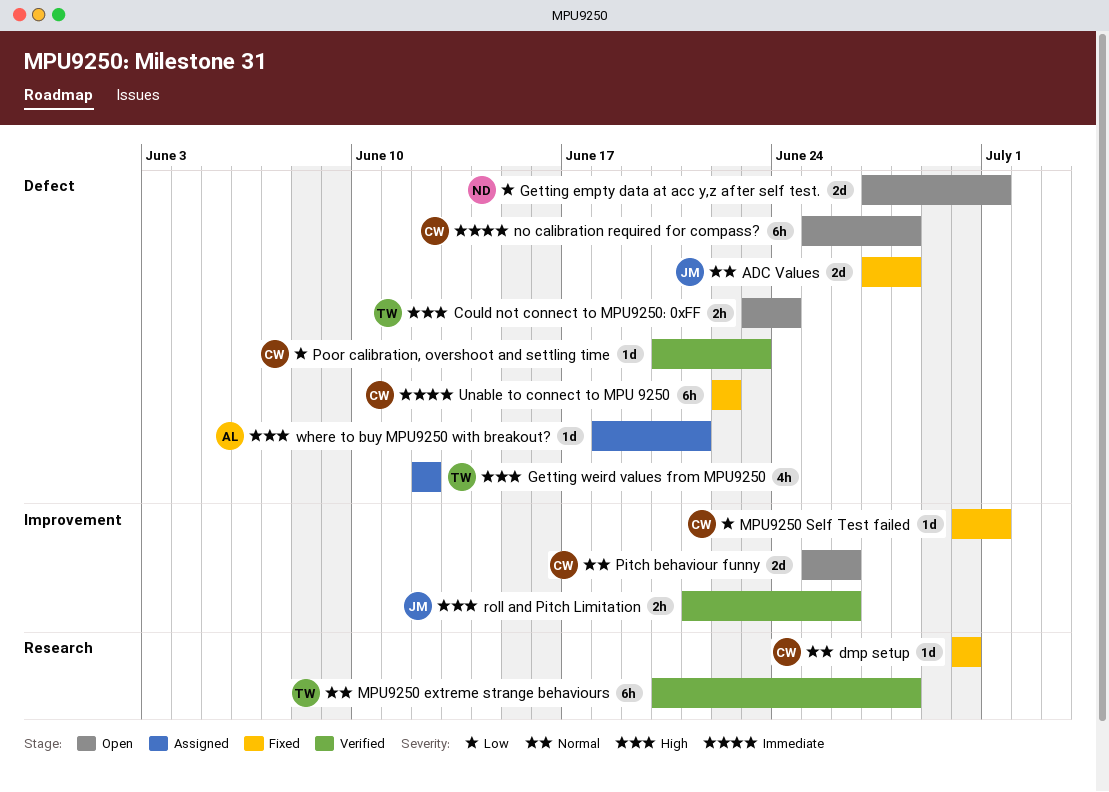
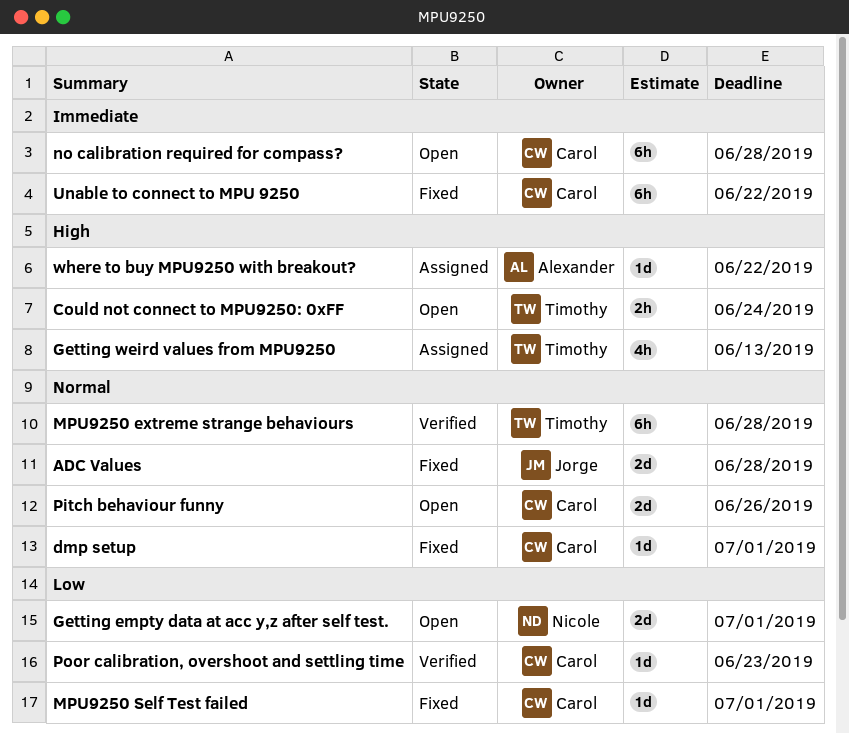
dmp setup, due: Jun 30 -> Jul 1
Getting weird values from MPU9250, due: Jun 12 -> Jun 13
roll and Pitch Limitation: present -> none
where to buy MPU9250 with breakout?, due: Jun 21 -> Jun 22

